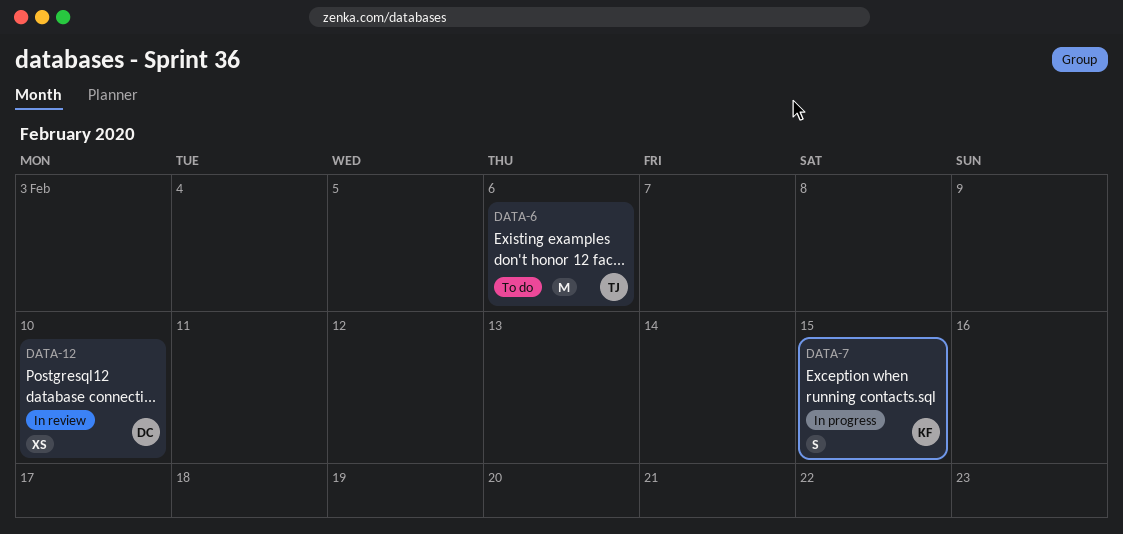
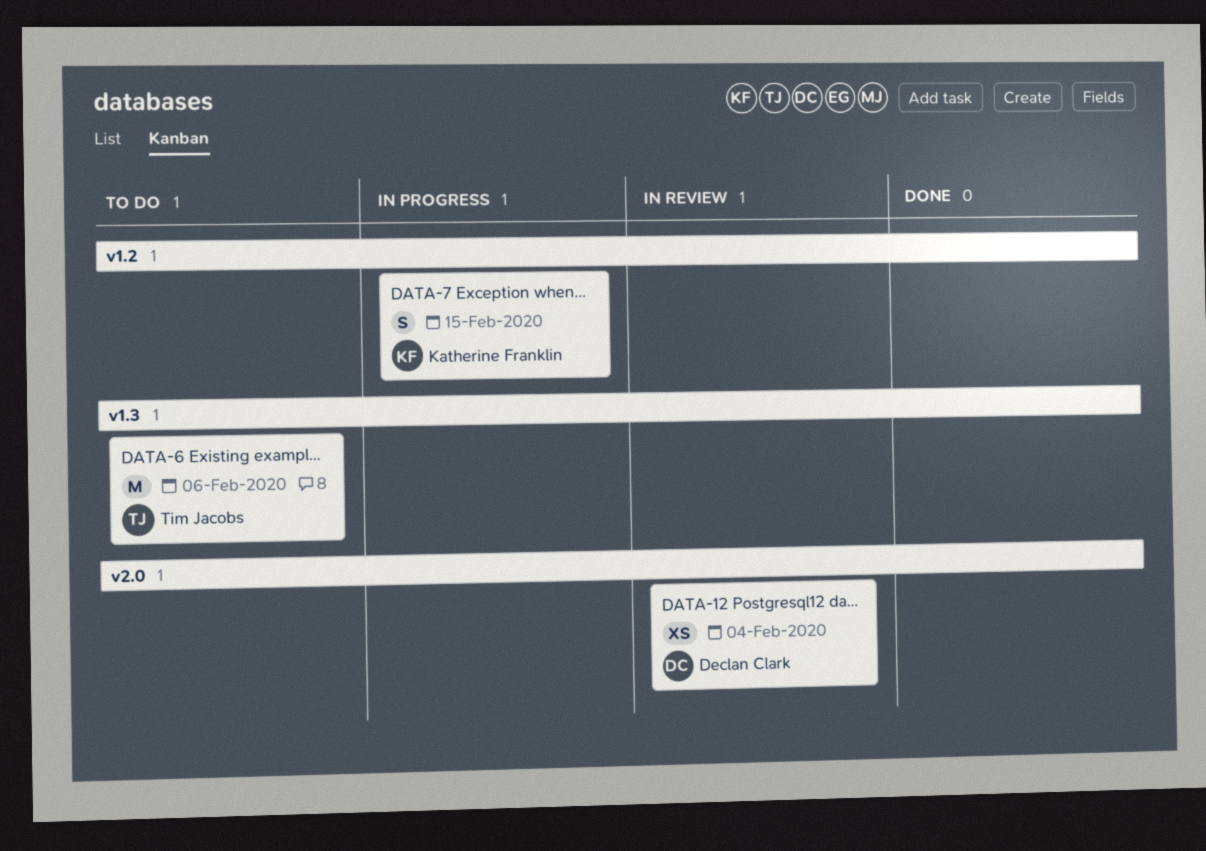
DATA-12, due: Feb 10 -> Feb 4

